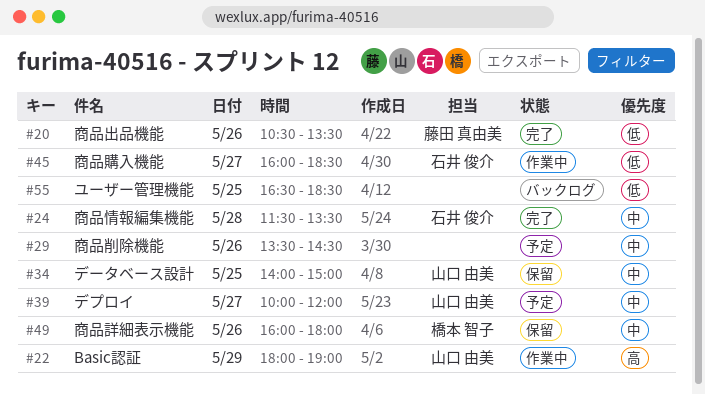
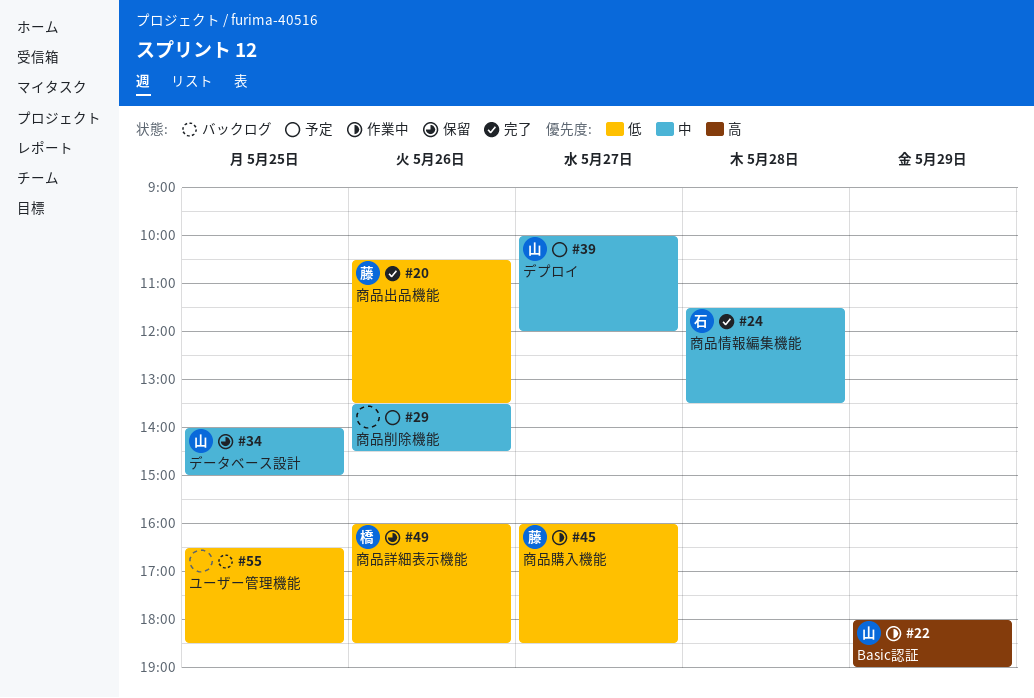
#45, owner: 石井 俊介 -> 藤田 真由美
#49, priority: 中 -> 低
#49, ends: 18:00 -> 18:30

